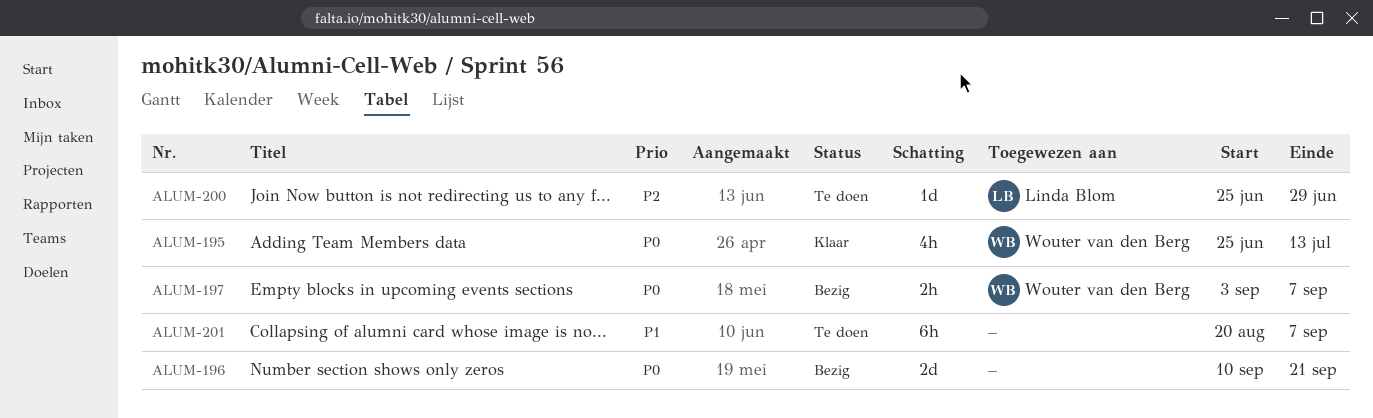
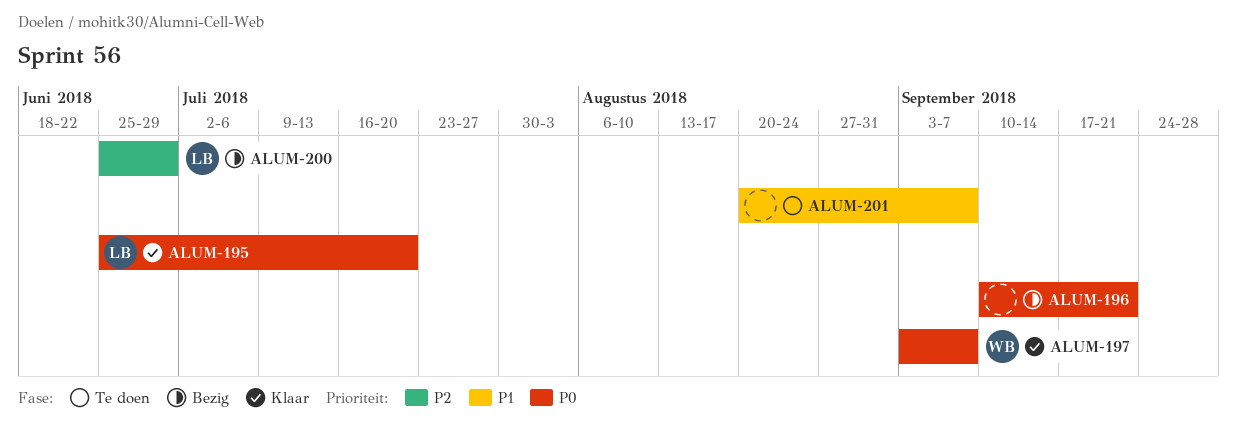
ALUM-195, owner: Wouter van den Berg -> Linda Blom
ALUM-195, due: Jul 13 -> Jul 20
ALUM-197, status: Bezig -> Klaar
ALUM-200, status: Te doen -> Bezig

